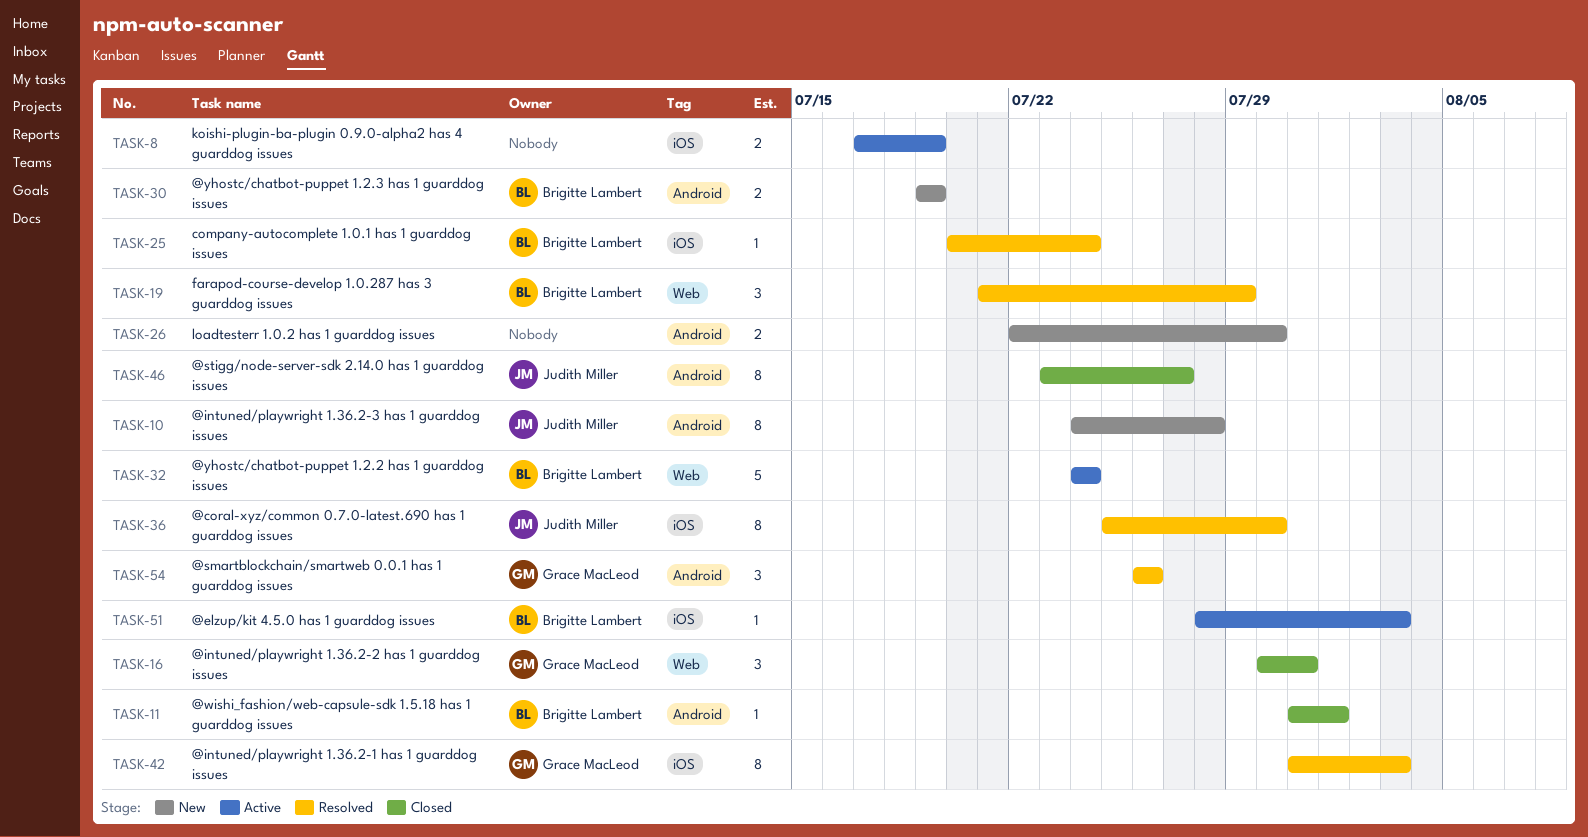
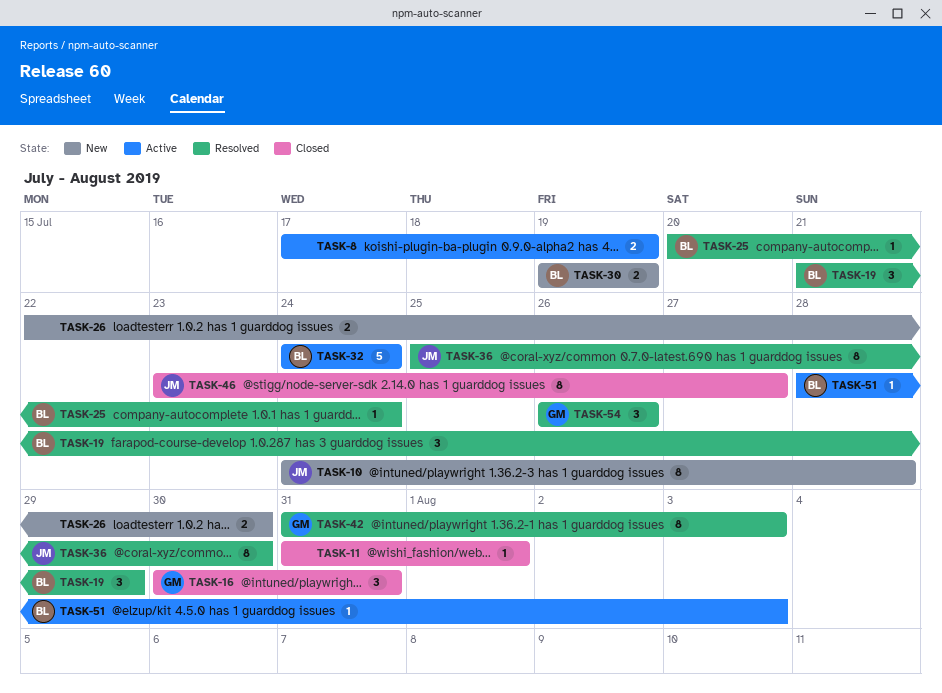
TASK-11, owner: Brigitte Lambert -> none

